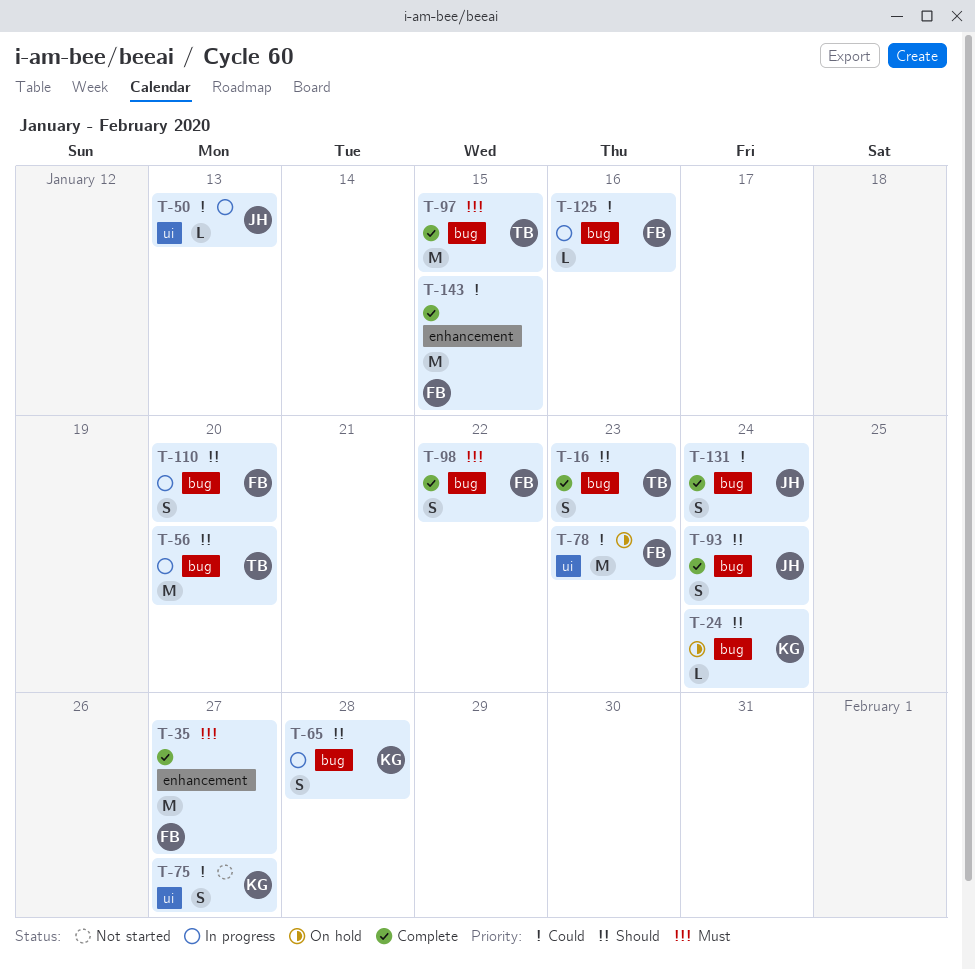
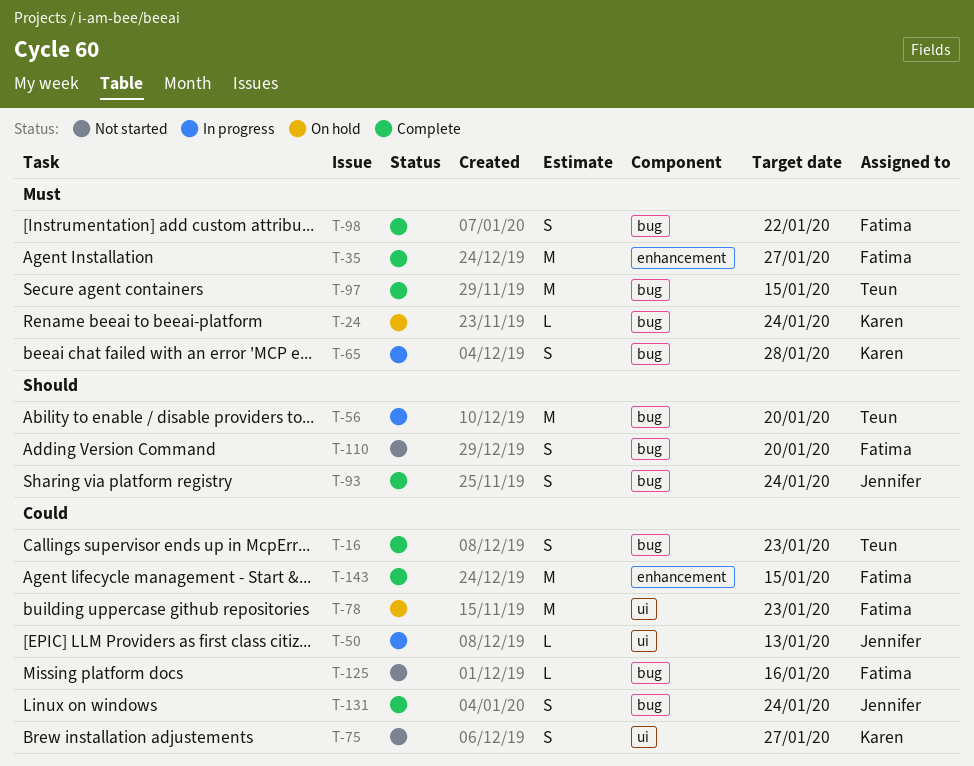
T-16, priority: Should -> Could
T-24, priority: Should -> Must
T-65, priority: Should -> Must
T-110, status: In progress -> Not started
T-125, status: In progress -> Not started

